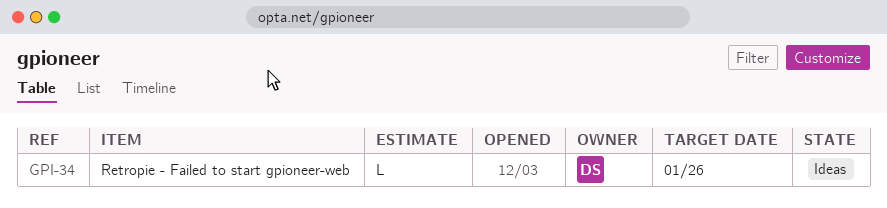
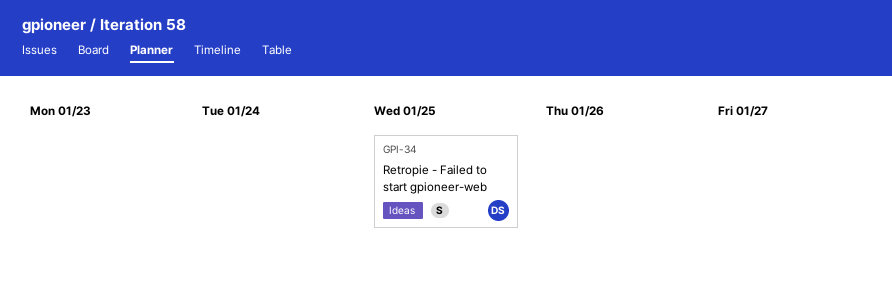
GPI-34, estimate: L -> S
GPI-34, due: Jan 26 -> Jan 25

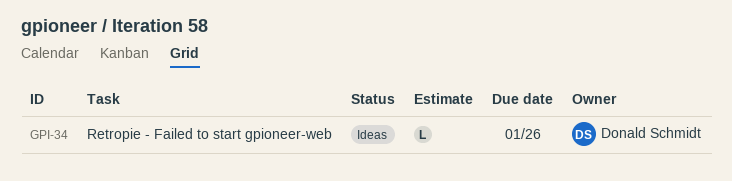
GPI-34, estimate: S -> L
GPI-34, due: Jan 25 -> Jan 26

